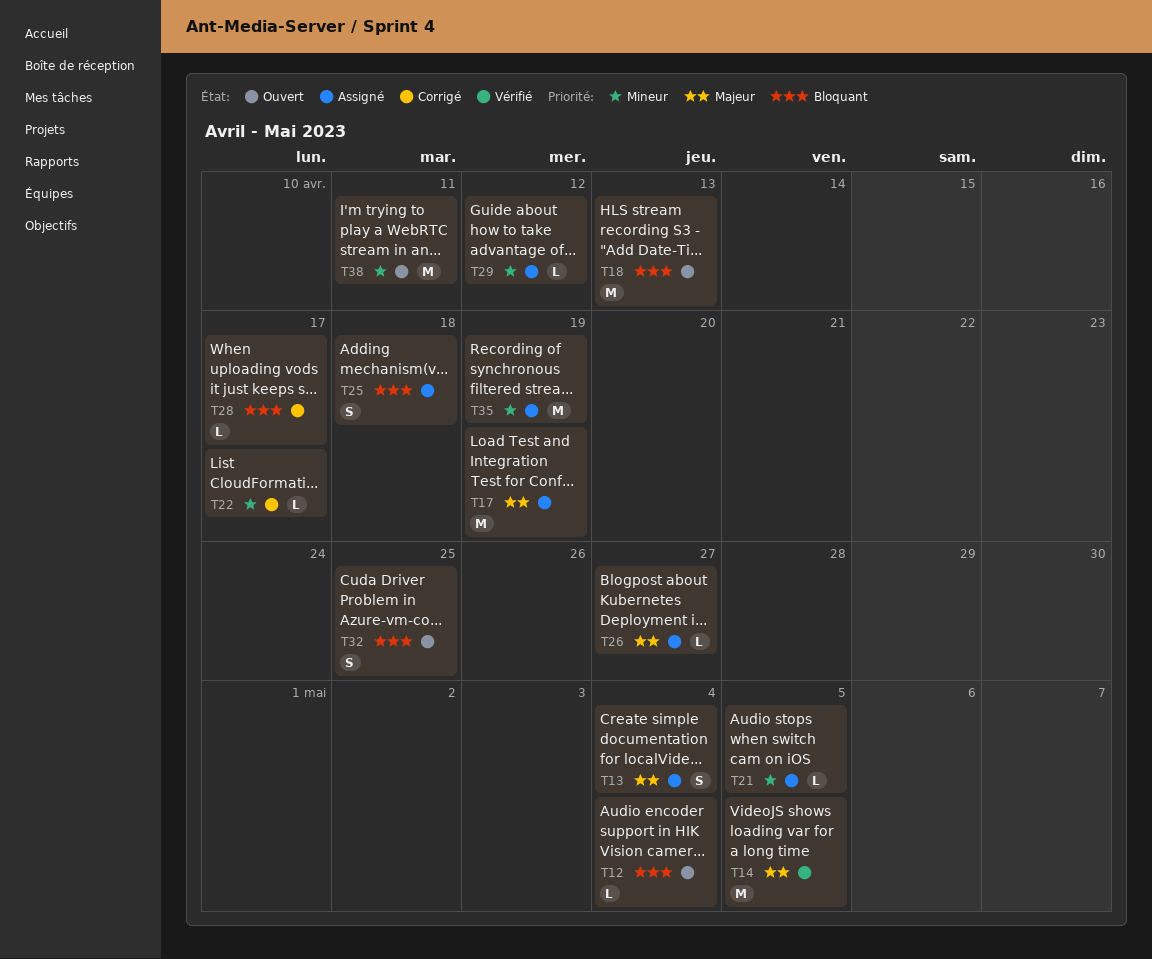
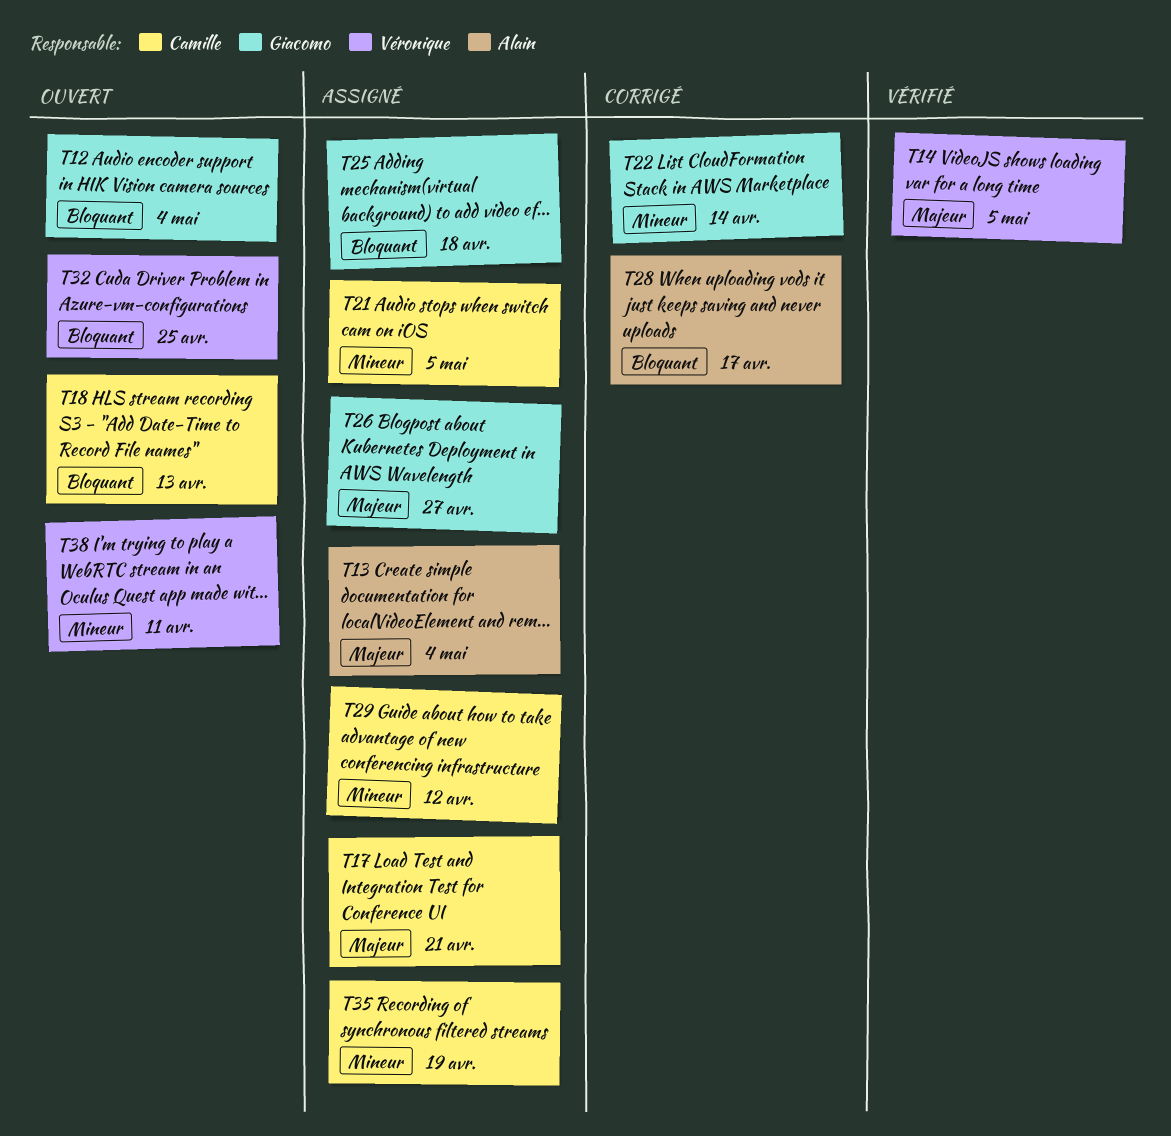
T17, due: Apr 19 -> Apr 21
T22, due: Apr 17 -> Apr 14

